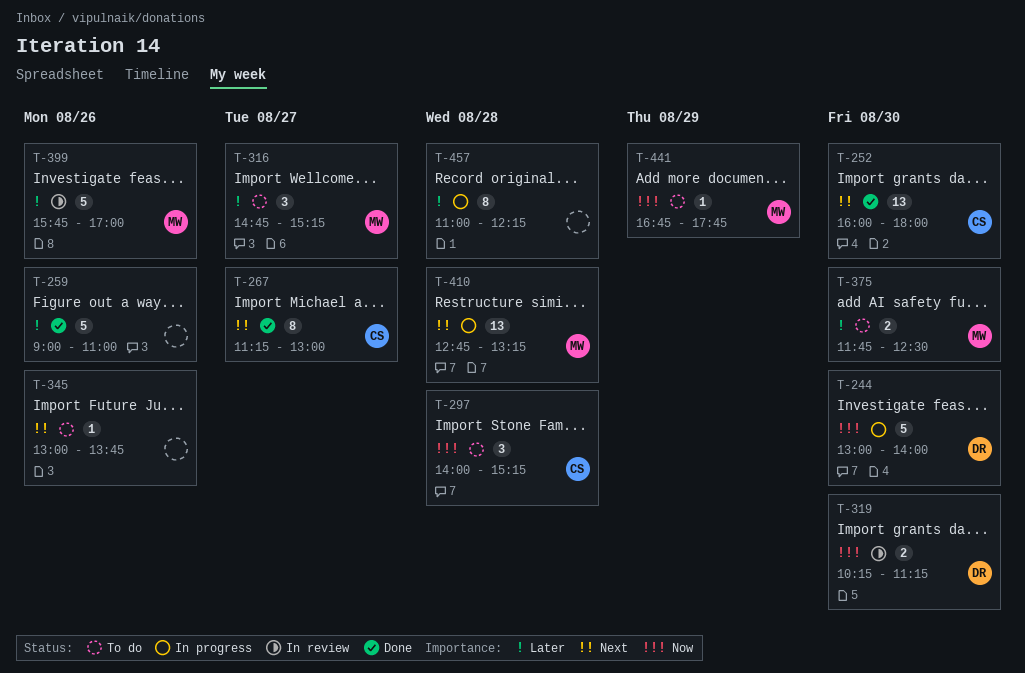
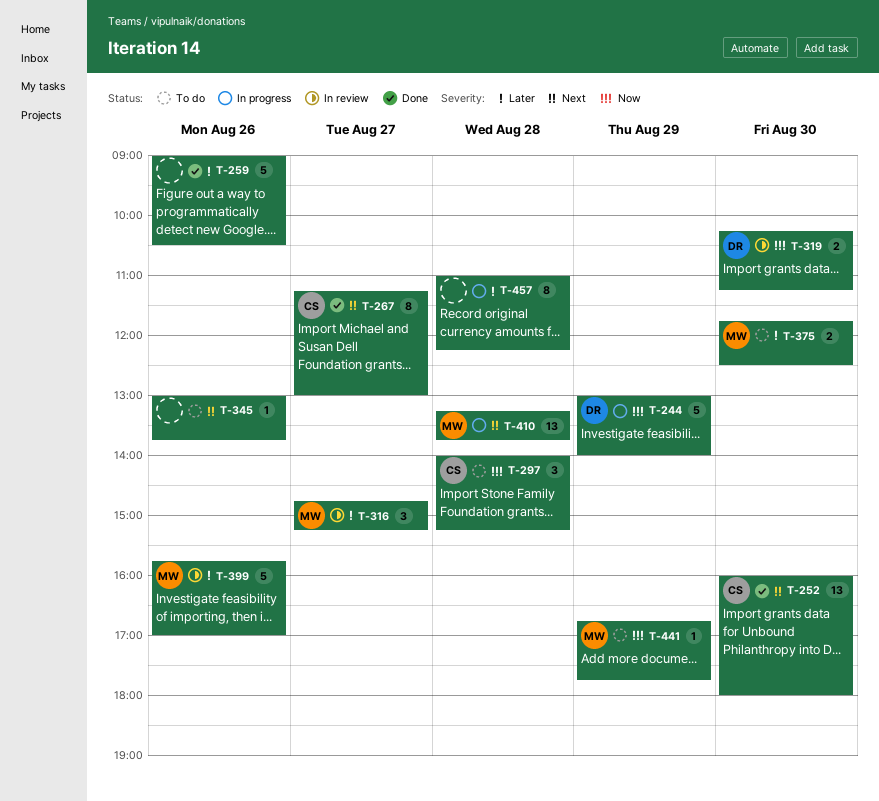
T-244, day: Aug 30 -> Aug 29
T-259, ends: 11:00 -> 10:30
T-316, status: To do -> In review
T-410, begins: 12:45 -> 13:15
T-410, ends: 13:15 -> 13:45

